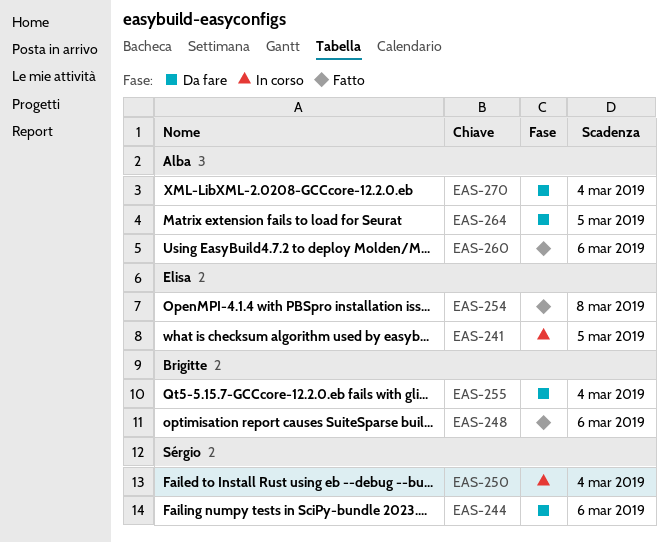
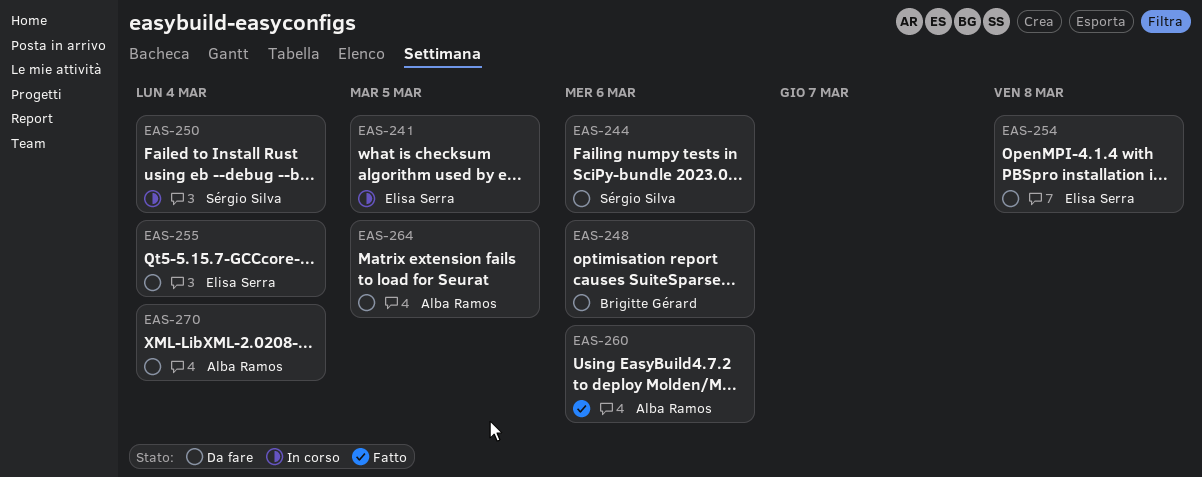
EAS-248, status: Fatto -> Da fare
EAS-254, status: Fatto -> Da fare
EAS-255, owner: Brigitte Gérard -> Elisa Serra

